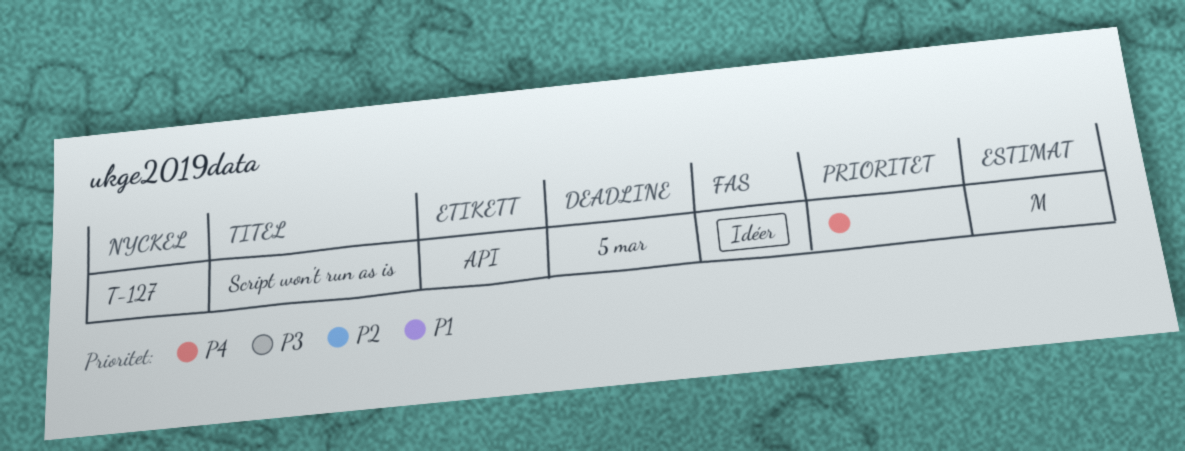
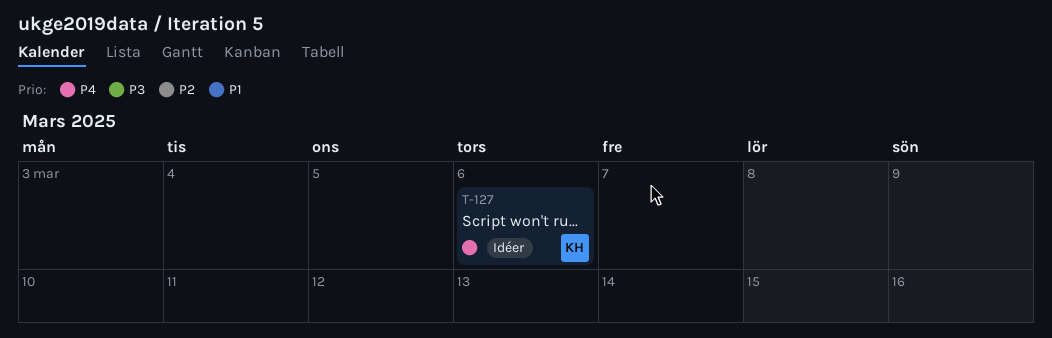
T-127, due: Mar 5 -> Mar 6

